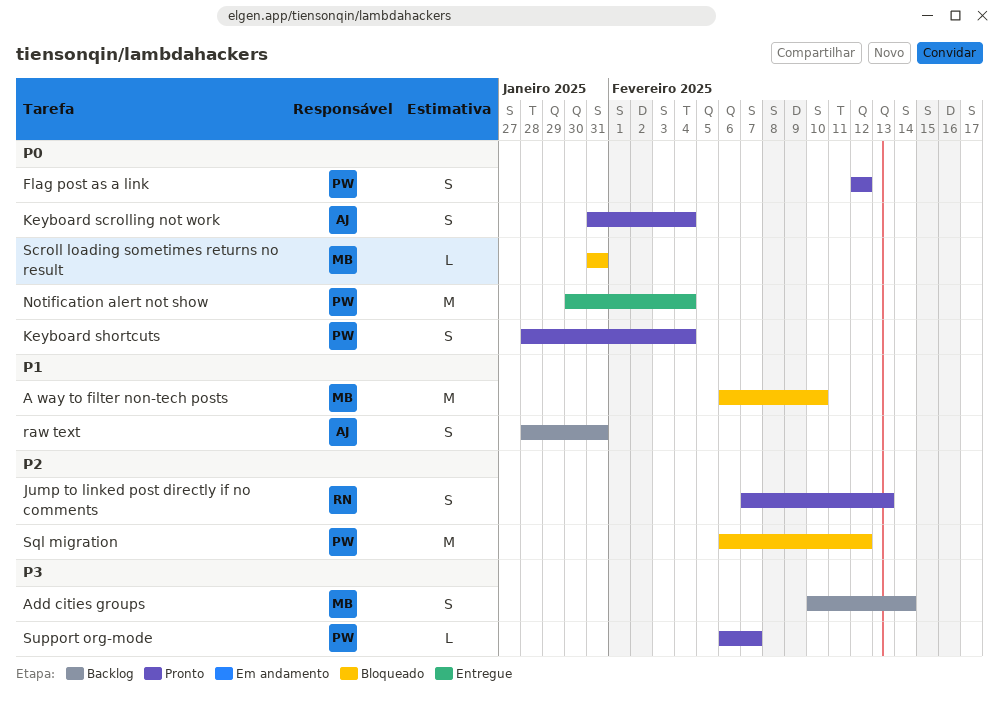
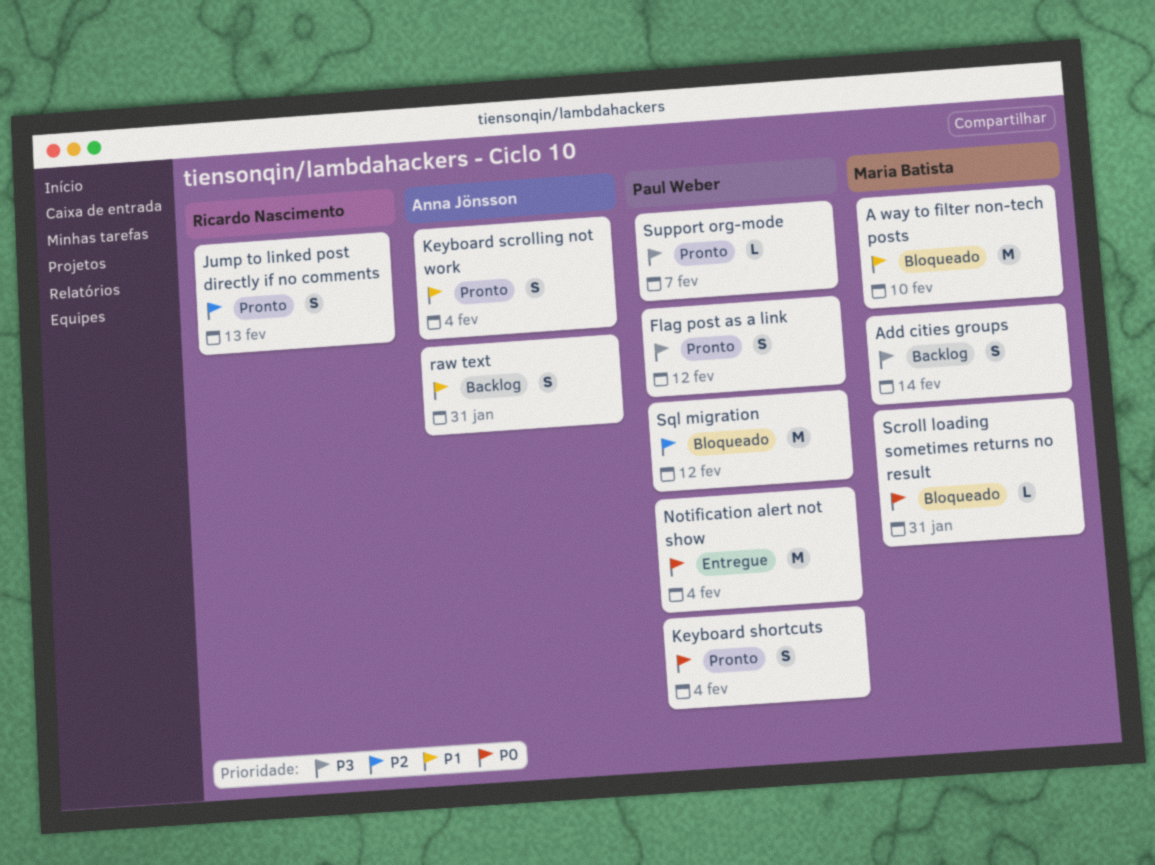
Flag post as a link, priority: P0 -> P3
Keyboard scrolling not work, priority: P0 -> P1

